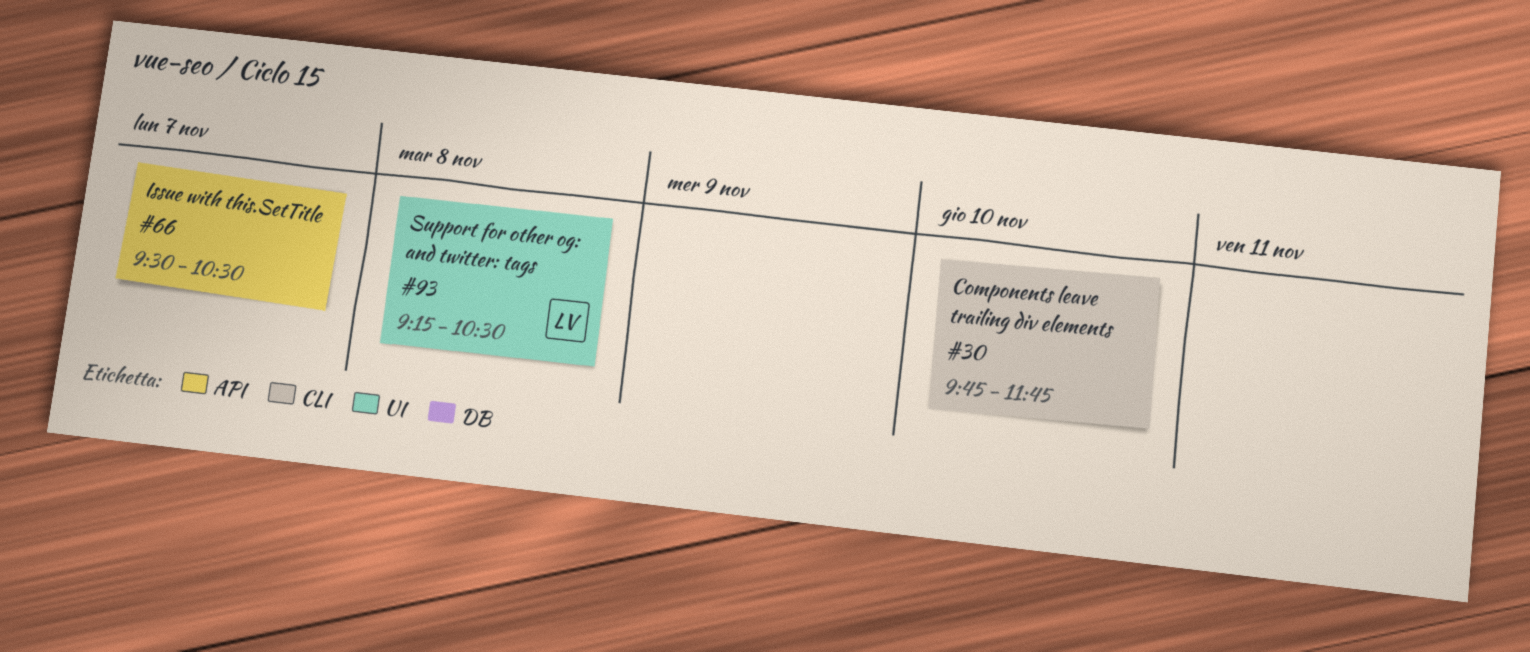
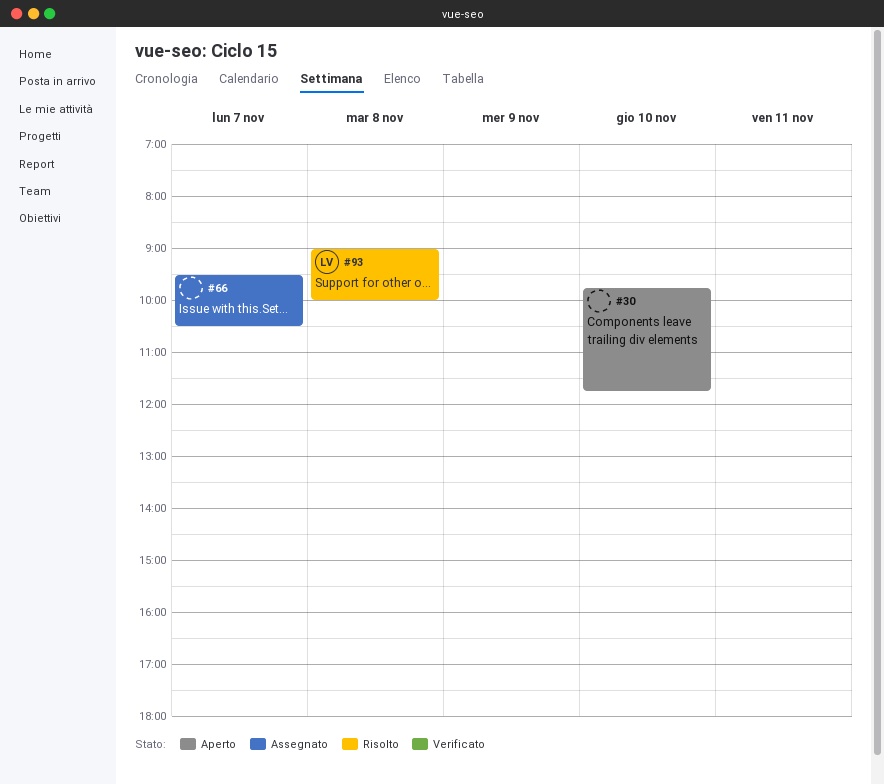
#93, begins: 09:15 -> 09:00
#93, ends: 10:30 -> 10:00

